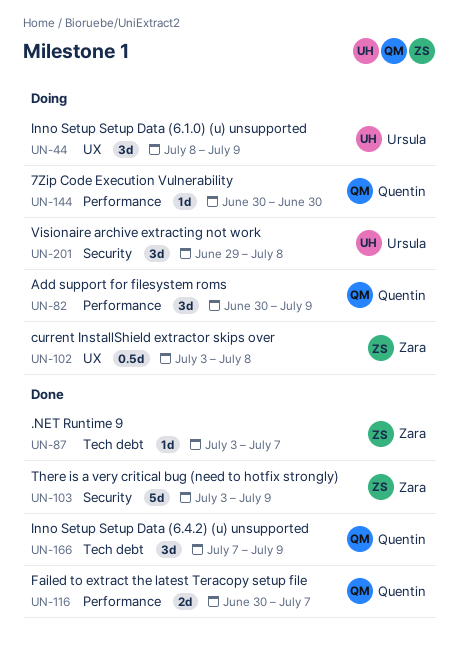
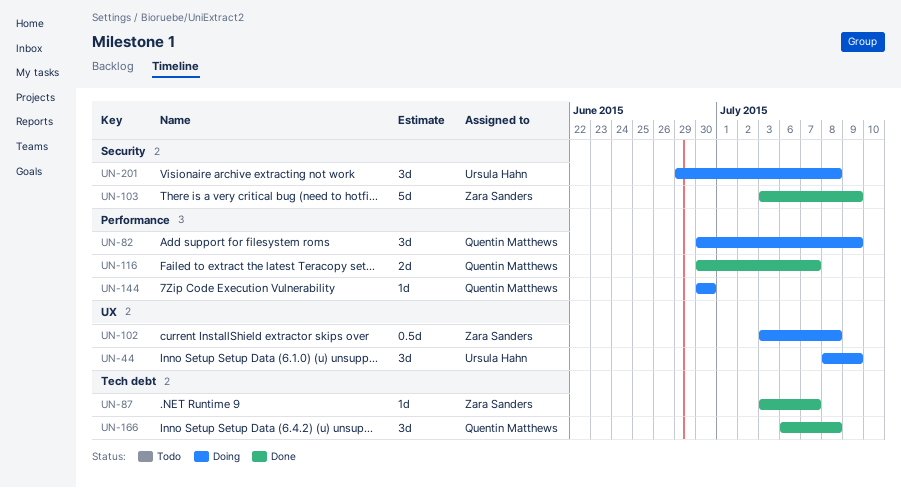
UN-166, start: Jul 7 -> Jul 6
UN-166, due: Jul 9 -> Jul 8

